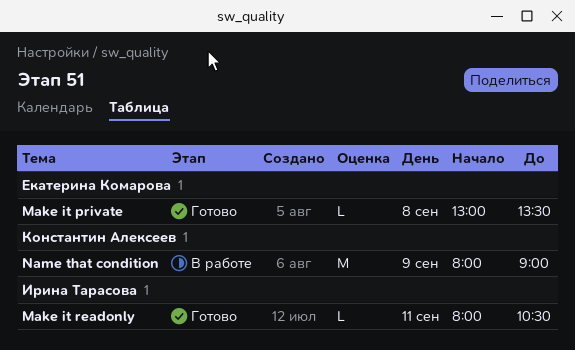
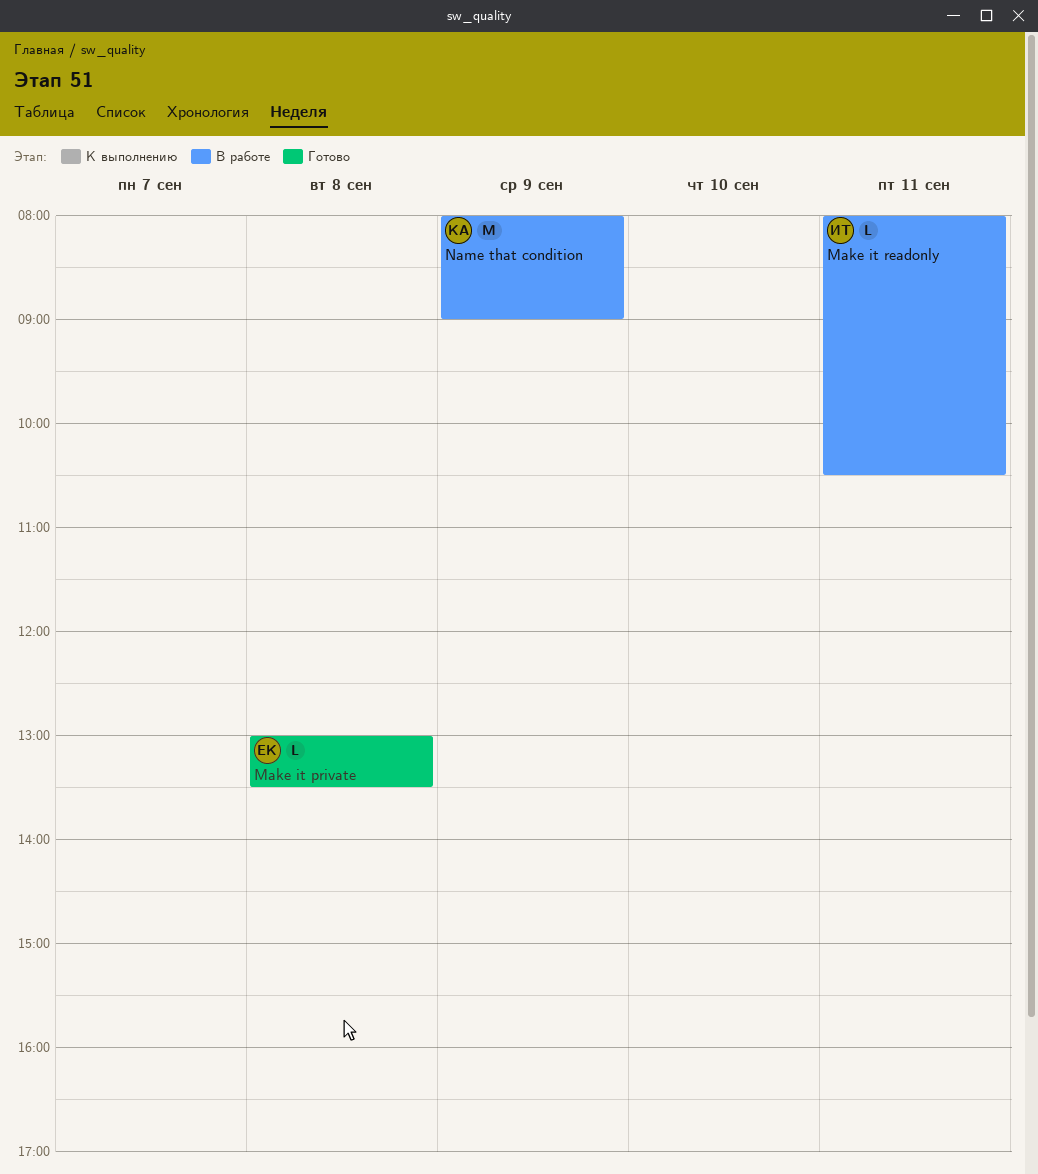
Make it readonly, status: Готово -> В работе

